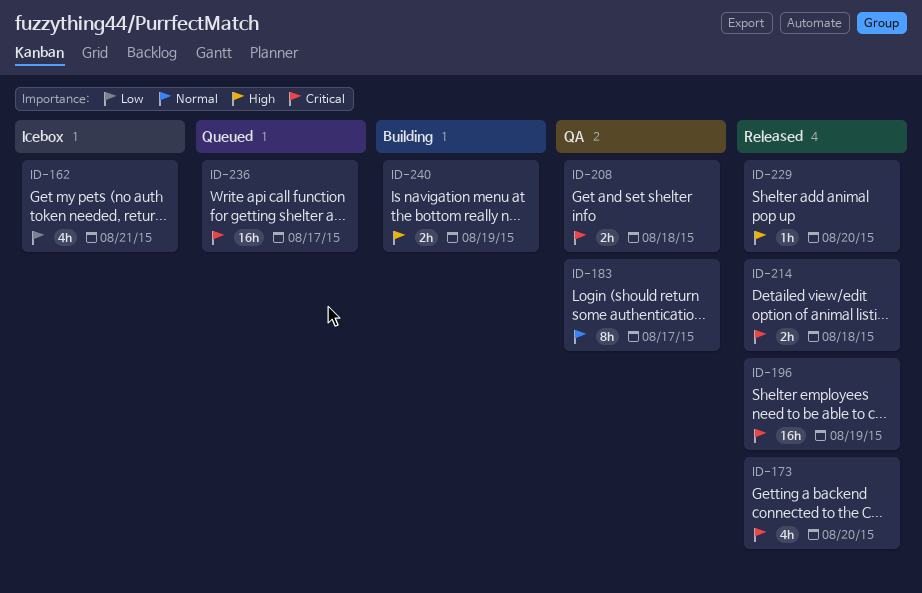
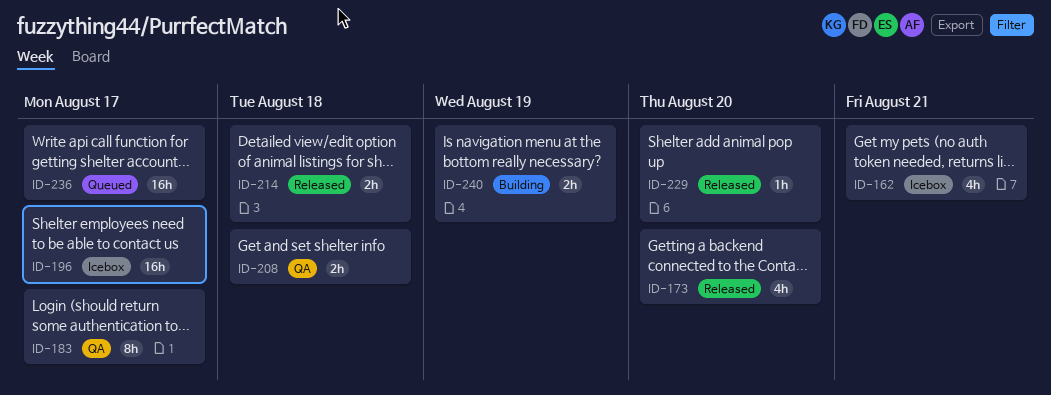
ID-196, status: Released -> Icebox
ID-196, due: Aug 19 -> Aug 17

